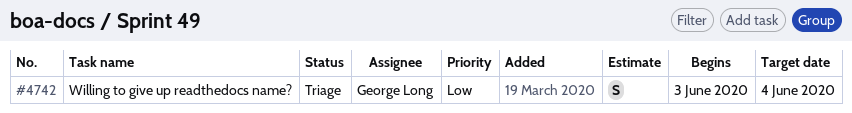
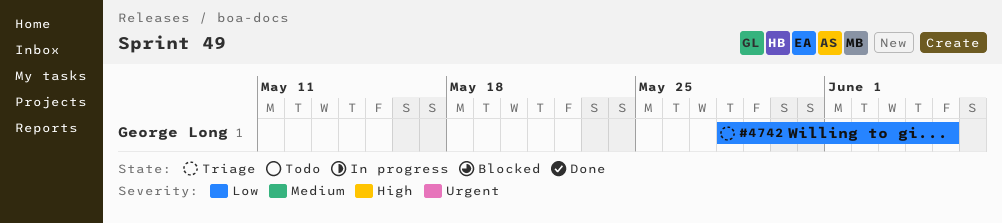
#4742, start: Jun 3 -> May 28
#4742, due: Jun 4 -> Jun 5

